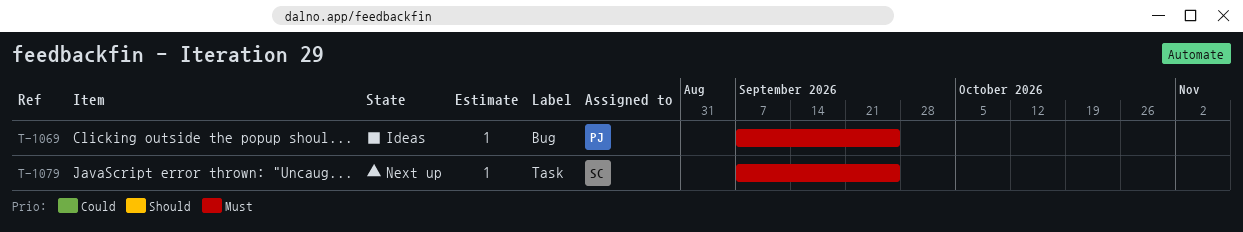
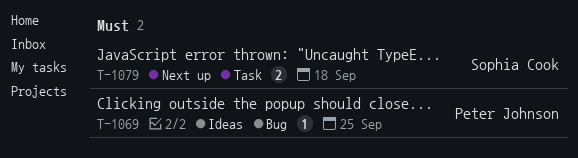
T-1079, estimate: 1 -> 2
T-1079, due: Sep 25 -> Sep 18

